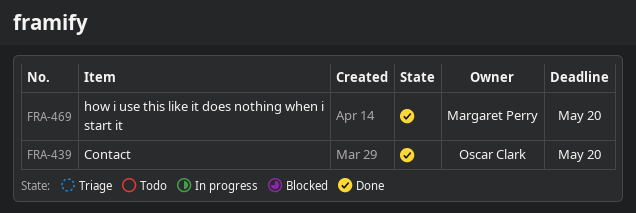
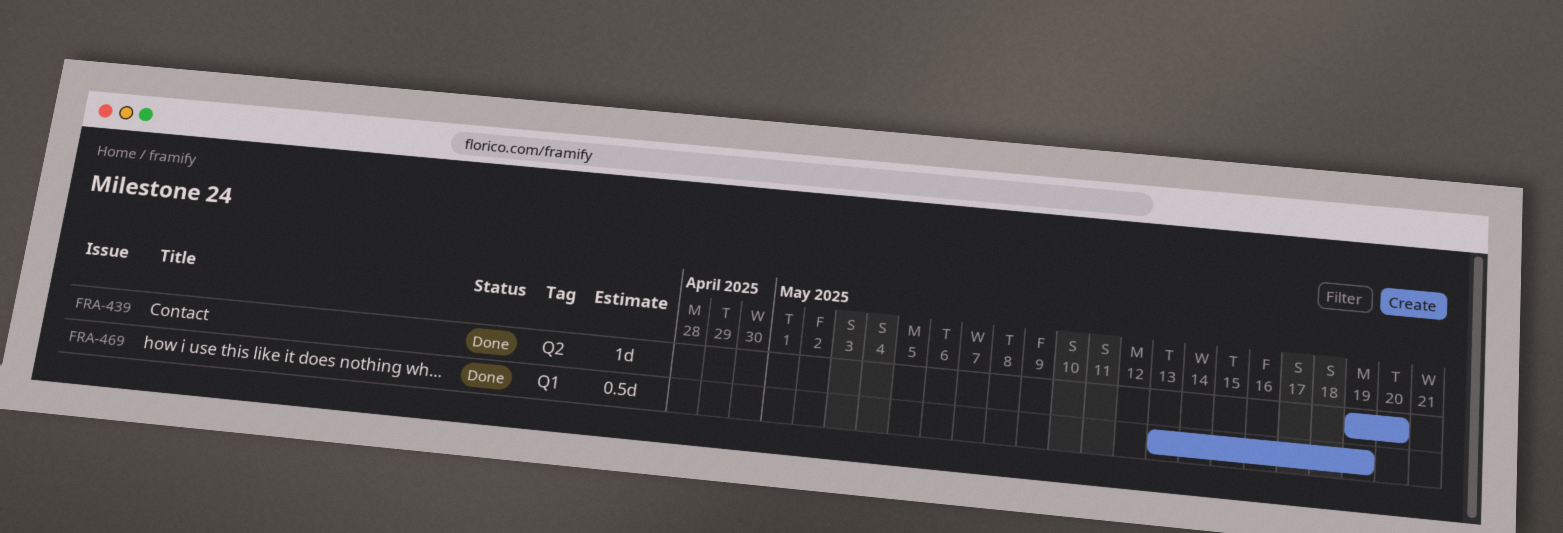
FRA-469, due: May 20 -> May 19

